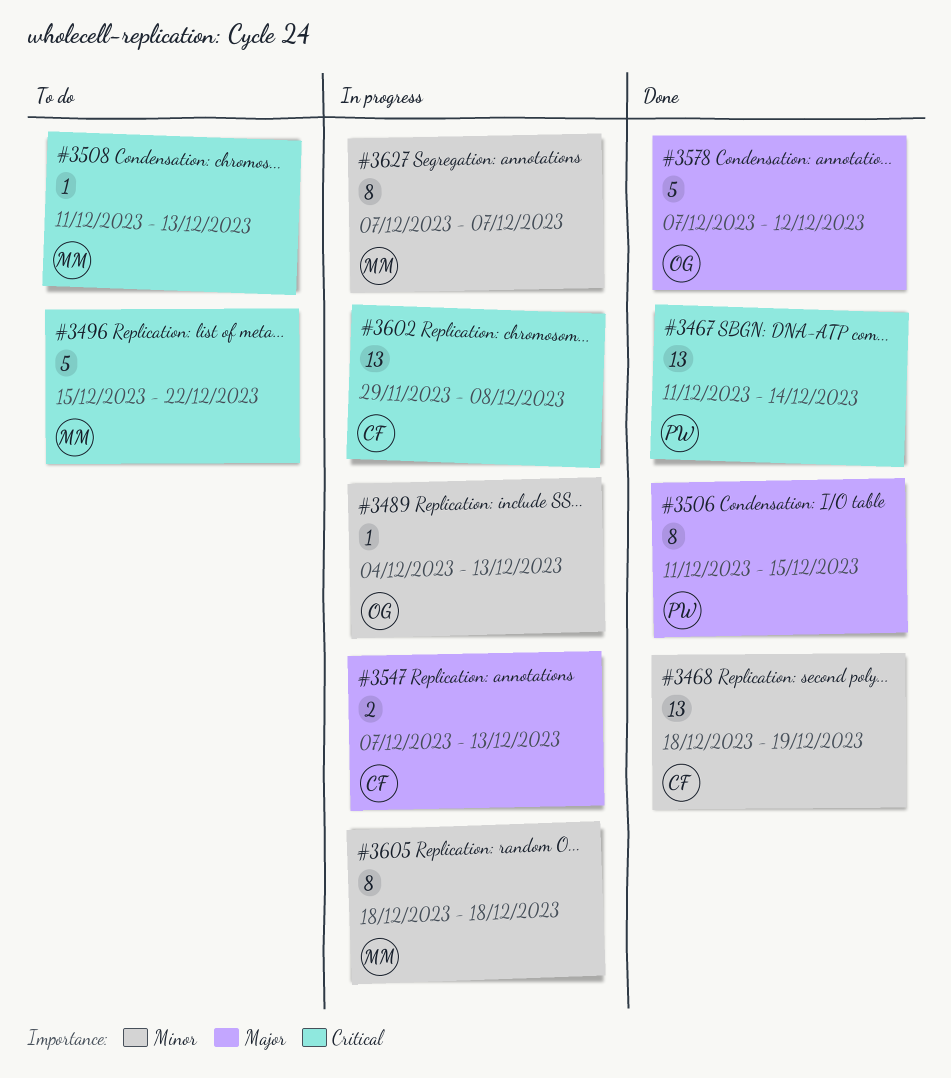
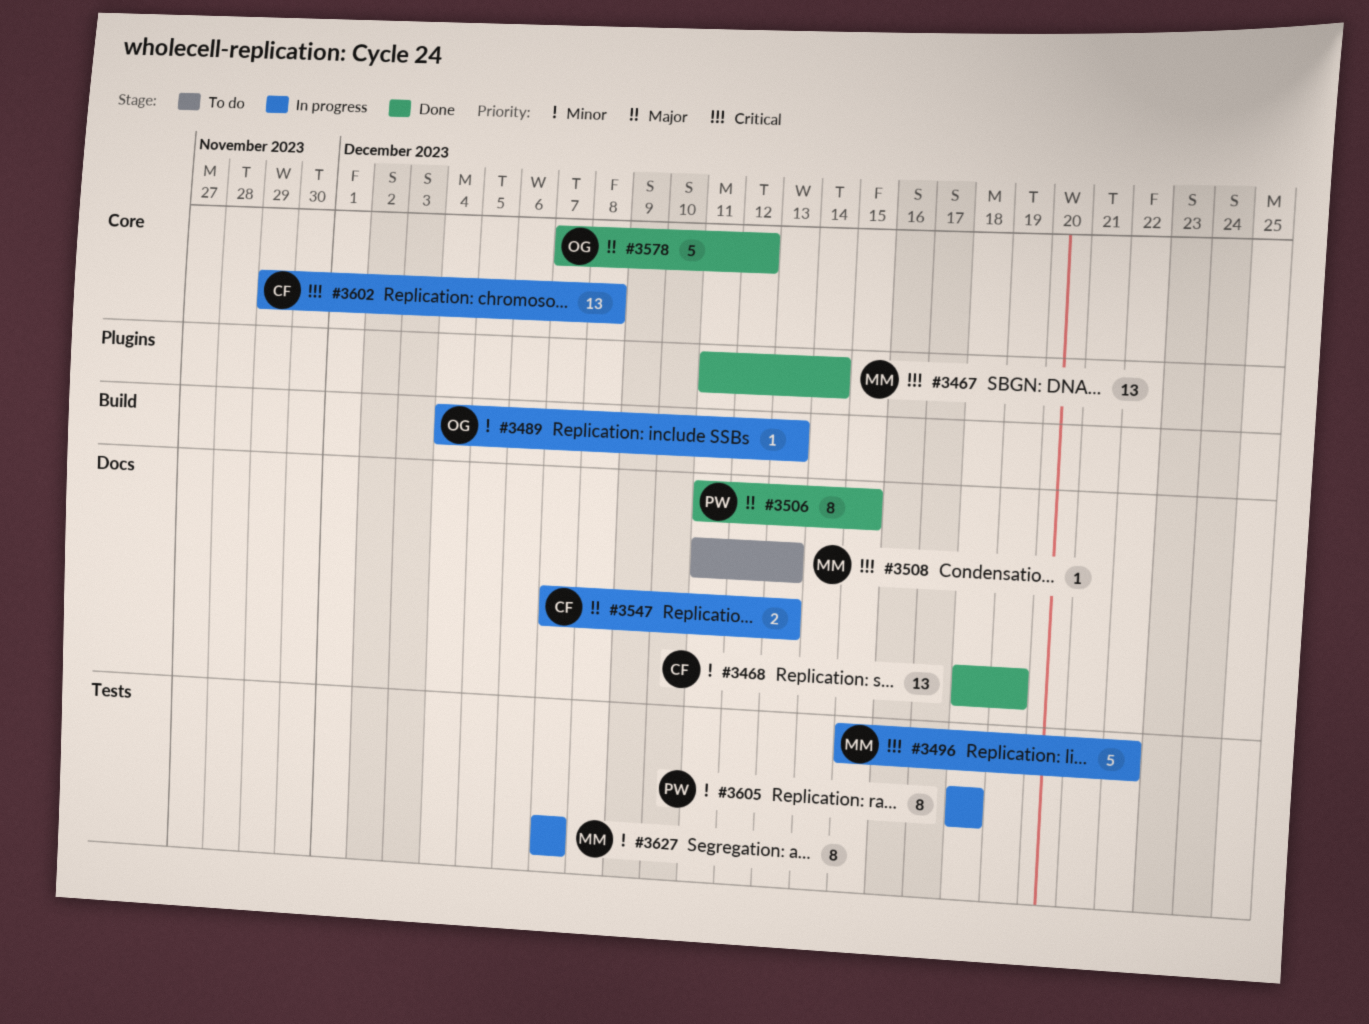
#3467, owner: PW -> MM
#3496, status: To do -> In progress
#3605, owner: MM -> PW

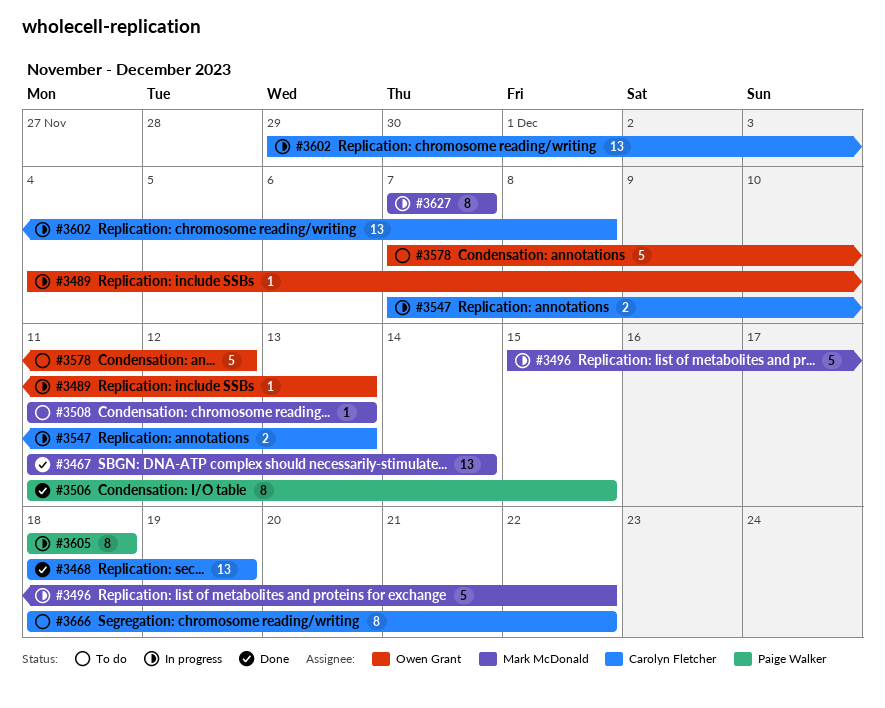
#3578, status: Done -> To do
#3666: none -> present

